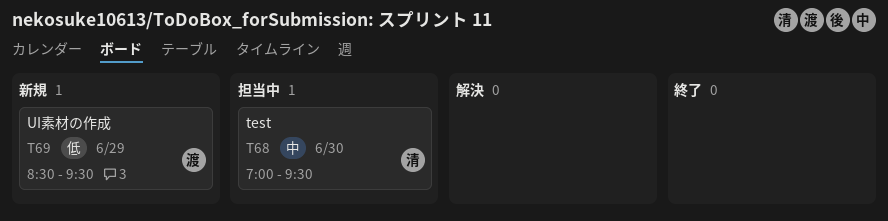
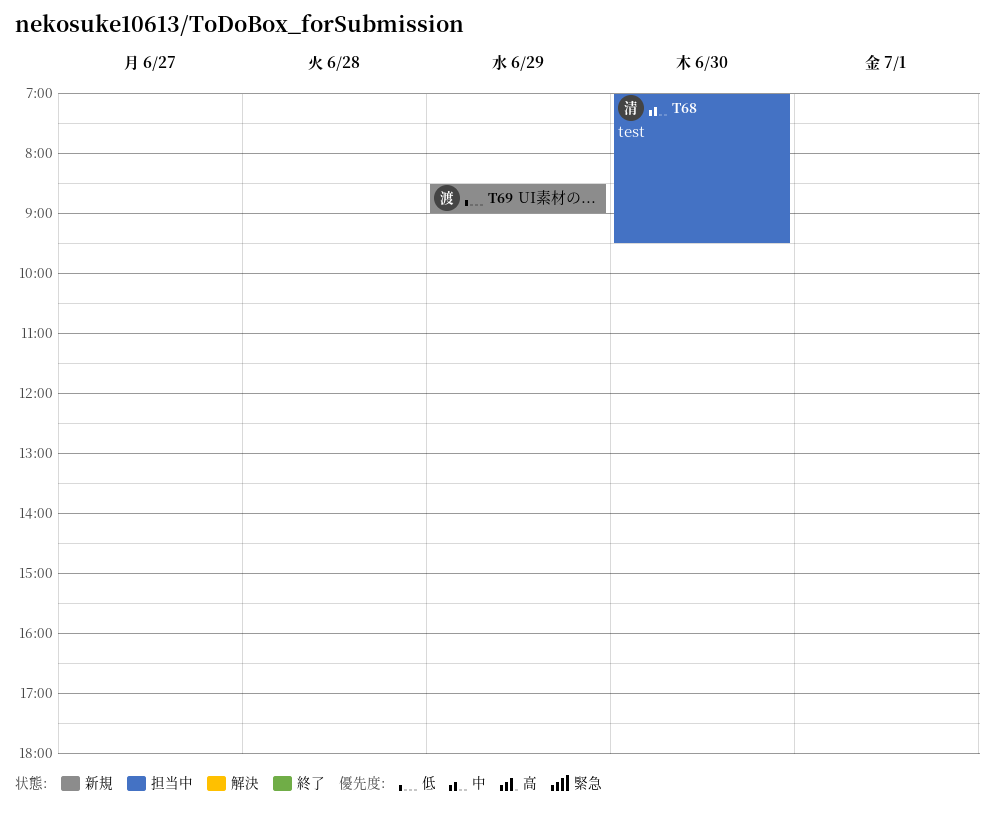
T69, ends: 09:30 -> 09:00

